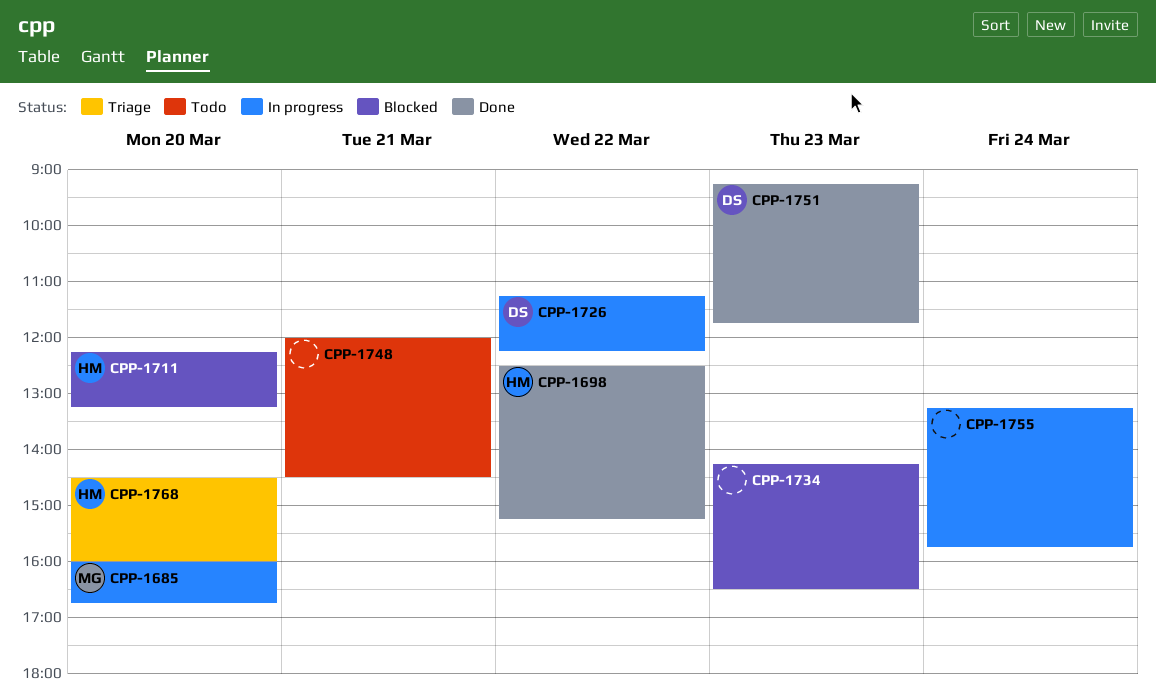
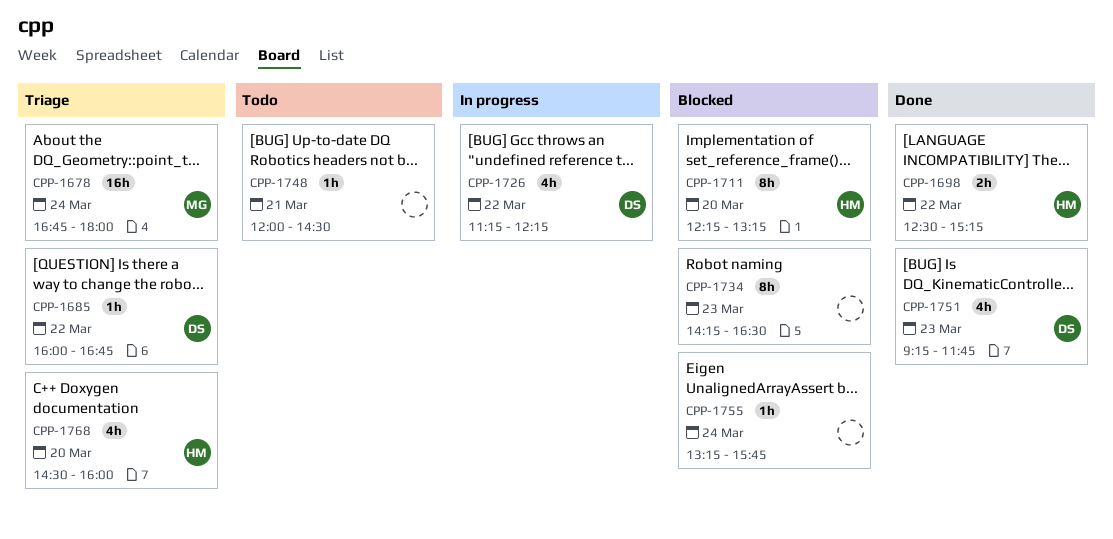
CPP-1678: none -> present
CPP-1685, status: In progress -> Triage
CPP-1685, owner: MG -> DS
CPP-1685, day: Mar 20 -> Mar 22
CPP-1755, status: In progress -> Blocked

